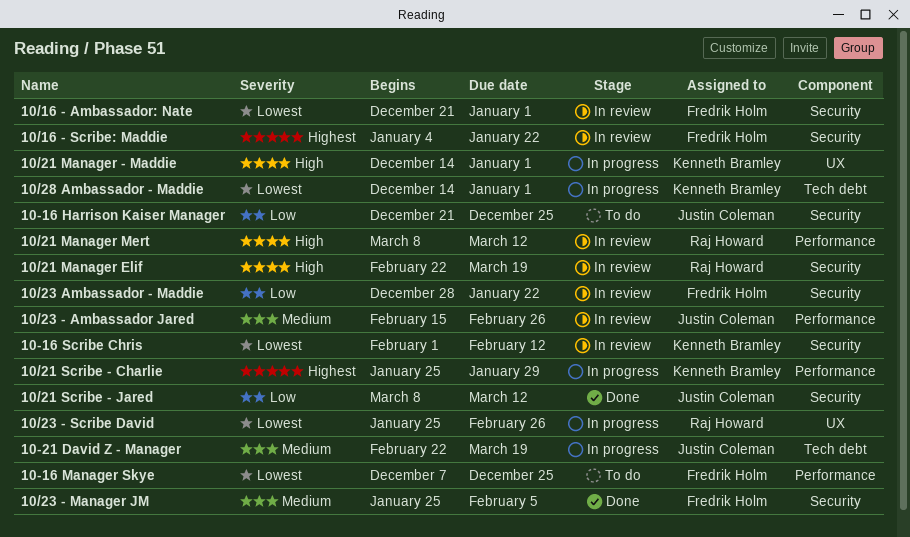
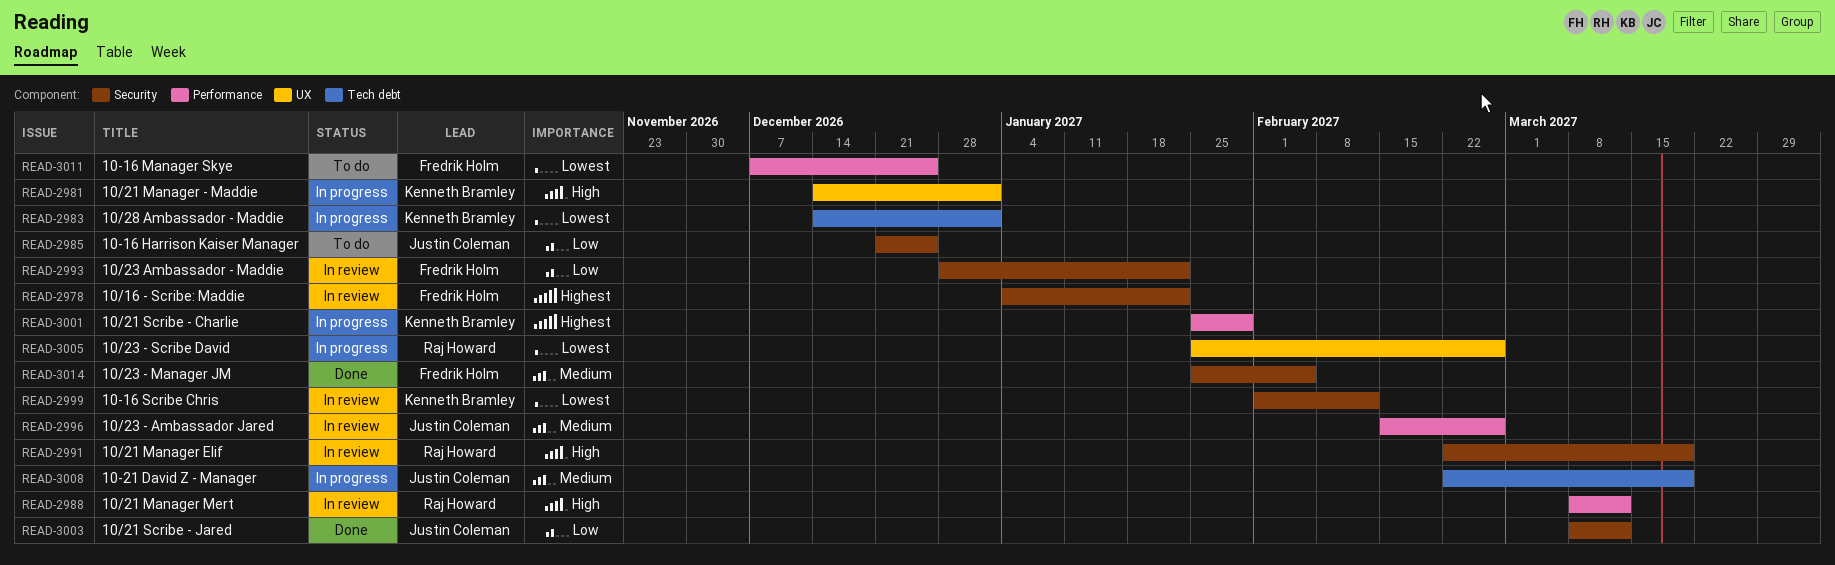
10/16 - Ambassador: Nate: present -> none

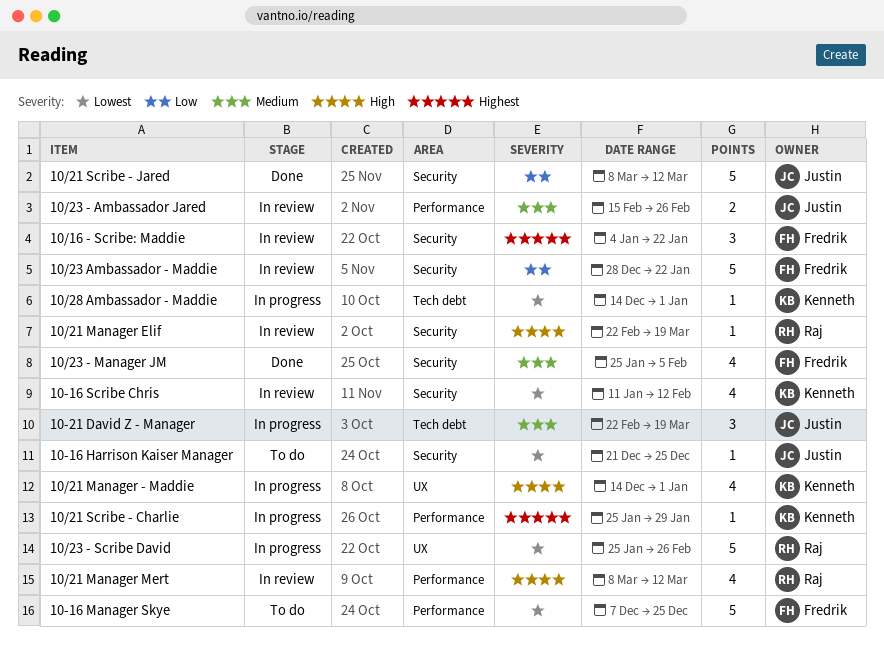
10-16 Harrison Kaiser Manager, priority: Low -> Lowest
10-16 Scribe Chris, start: Feb 1 -> Jan 11

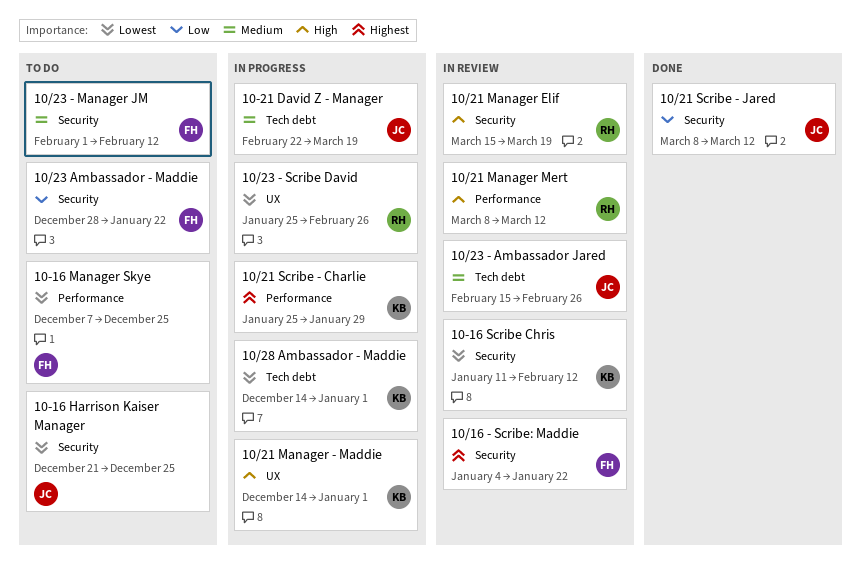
10/21 Manager Elif, start: Feb 22 -> Mar 15
10/23 - Ambassador Jared, label: Performance -> Tech debt
10/23 - Manager JM, status: Done -> To do
10/23 - Manager JM, start: Jan 25 -> Feb 1
10/23 - Manager JM, due: Feb 5 -> Feb 12
10/23 Ambassador - Maddie, status: In review -> To do

